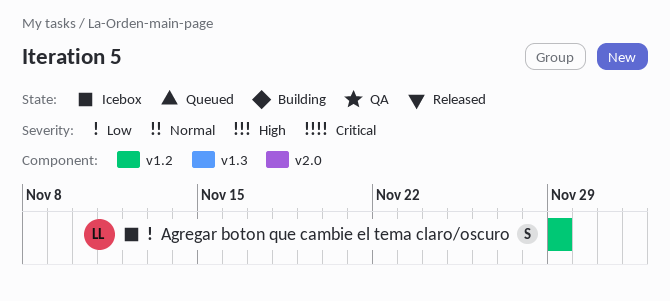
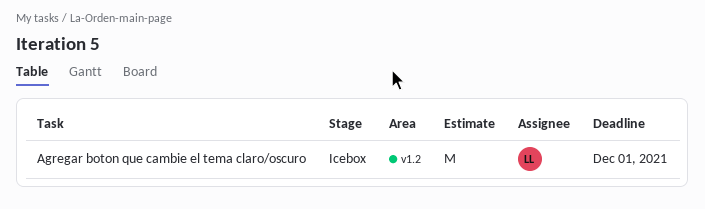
Agregar boton que cambie el tema claro/oscuro, estimate: S -> M
Agregar boton que cambie el tema claro/oscuro, due: Nov 29 -> Dec 1

